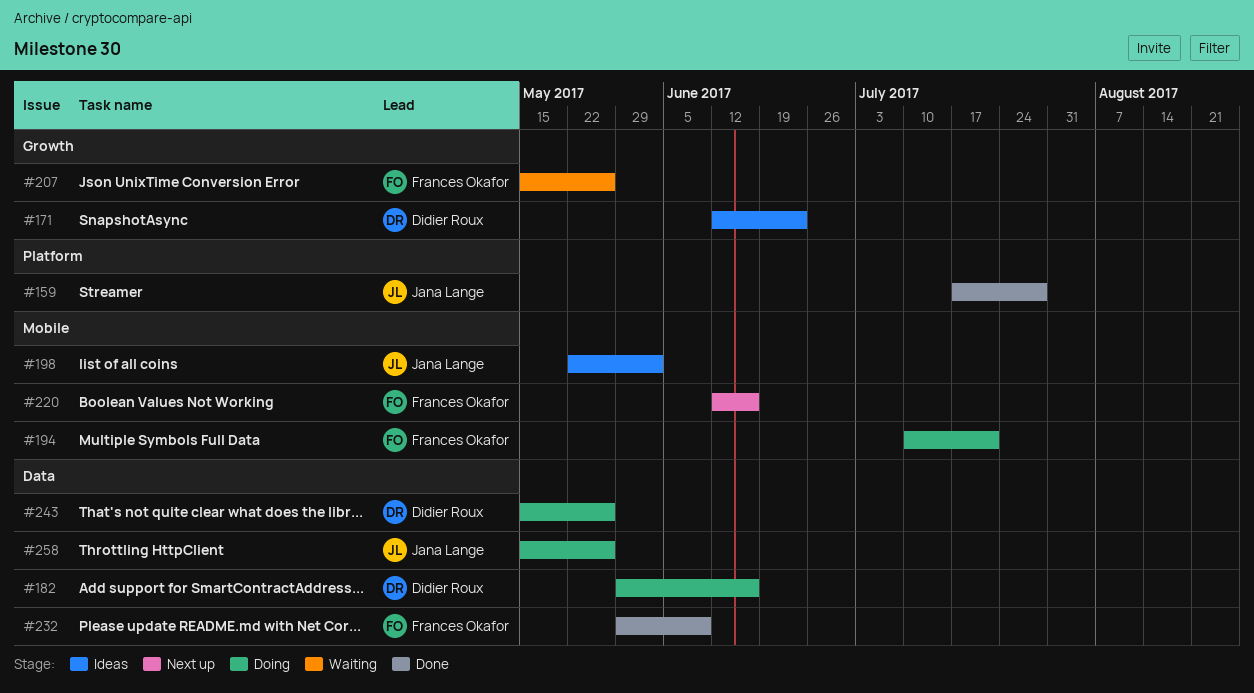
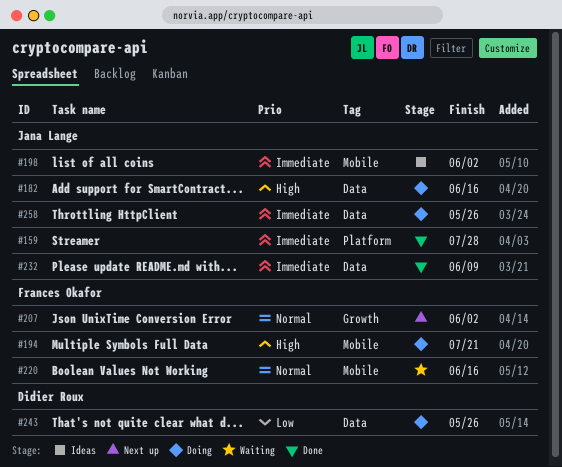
#171: present -> none
#182, owner: Didier Roux -> Jana Lange
#207, status: Waiting -> Next up
#207, due: May 26 -> Jun 2
#220, status: Next up -> Waiting
#232, owner: Frances Okafor -> Jana Lange

